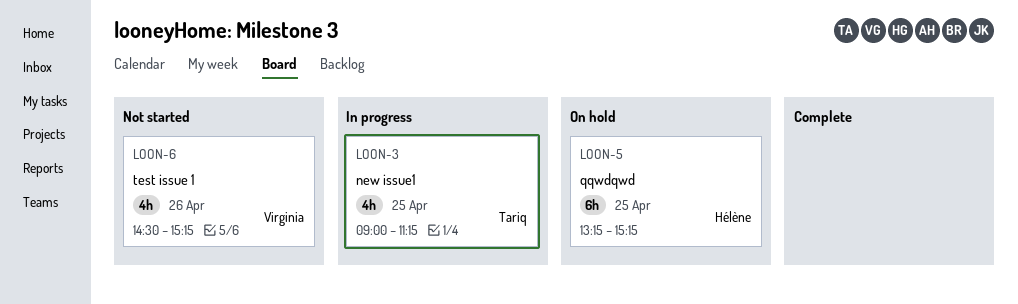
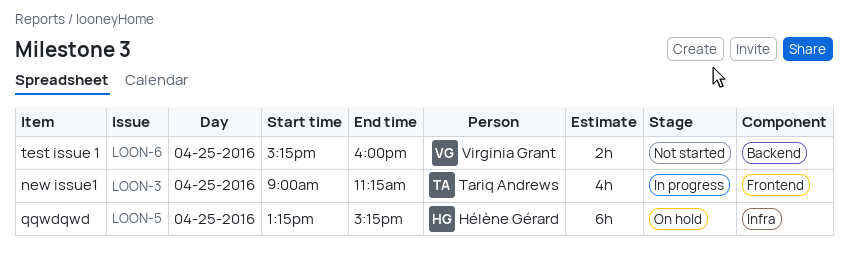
LOON-6, estimate: 4h -> 2h
LOON-6, day: Apr 26 -> Apr 25
LOON-6, begins: 14:30 -> 15:15
LOON-6, ends: 15:15 -> 16:00

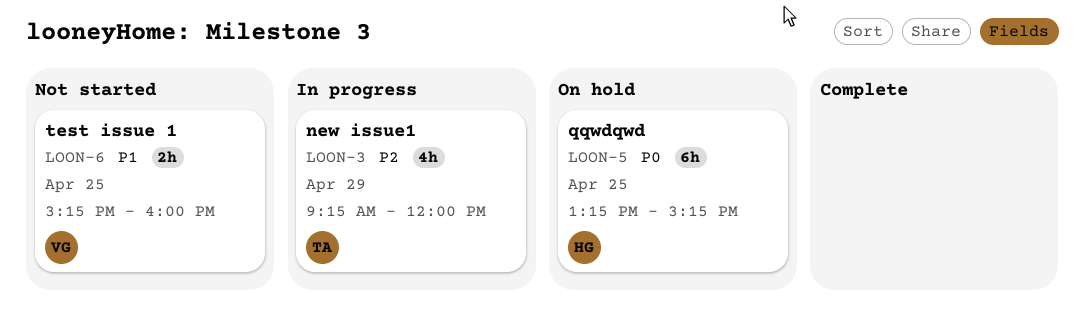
LOON-3, day: Apr 25 -> Apr 29
LOON-3, begins: 09:00 -> 09:15
LOON-3, ends: 11:15 -> 12:00

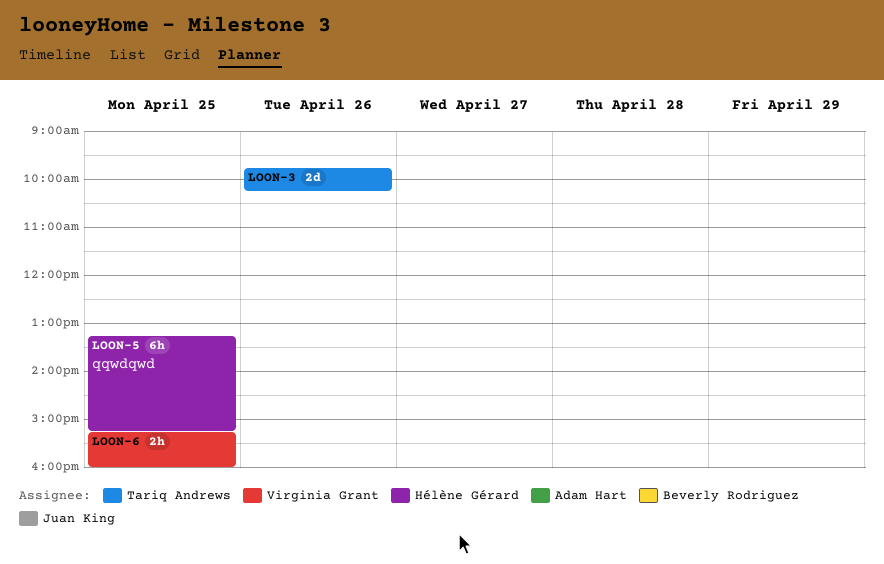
LOON-3, estimate: 4h -> 2d
LOON-3, day: Apr 29 -> Apr 26
LOON-3, begins: 09:15 -> 09:45
LOON-3, ends: 12:00 -> 10:15

